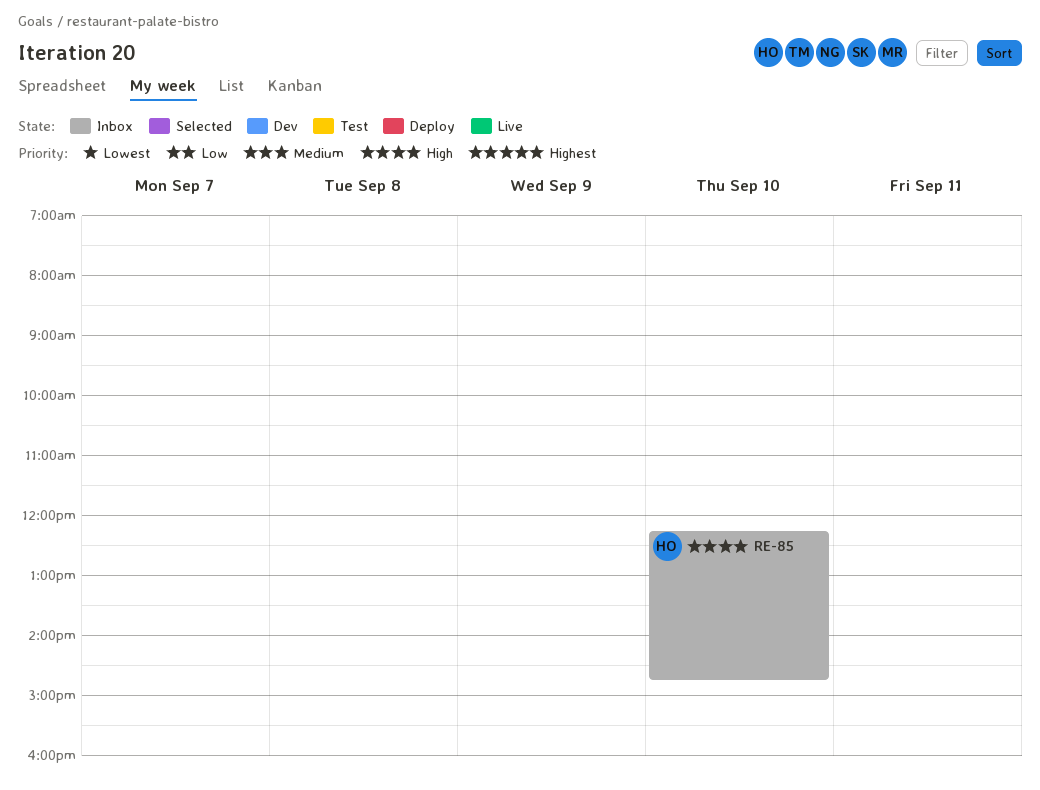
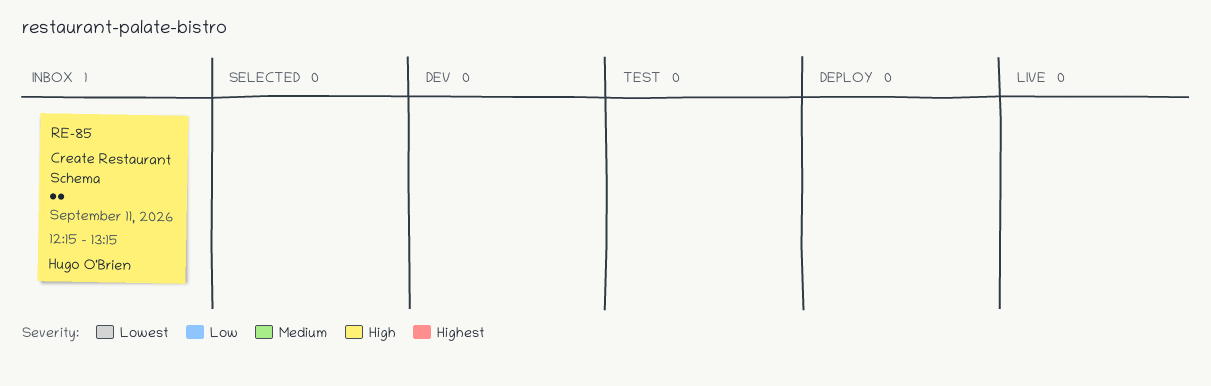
RE-85, day: Sep 10 -> Sep 11
RE-85, ends: 14:45 -> 13:15

